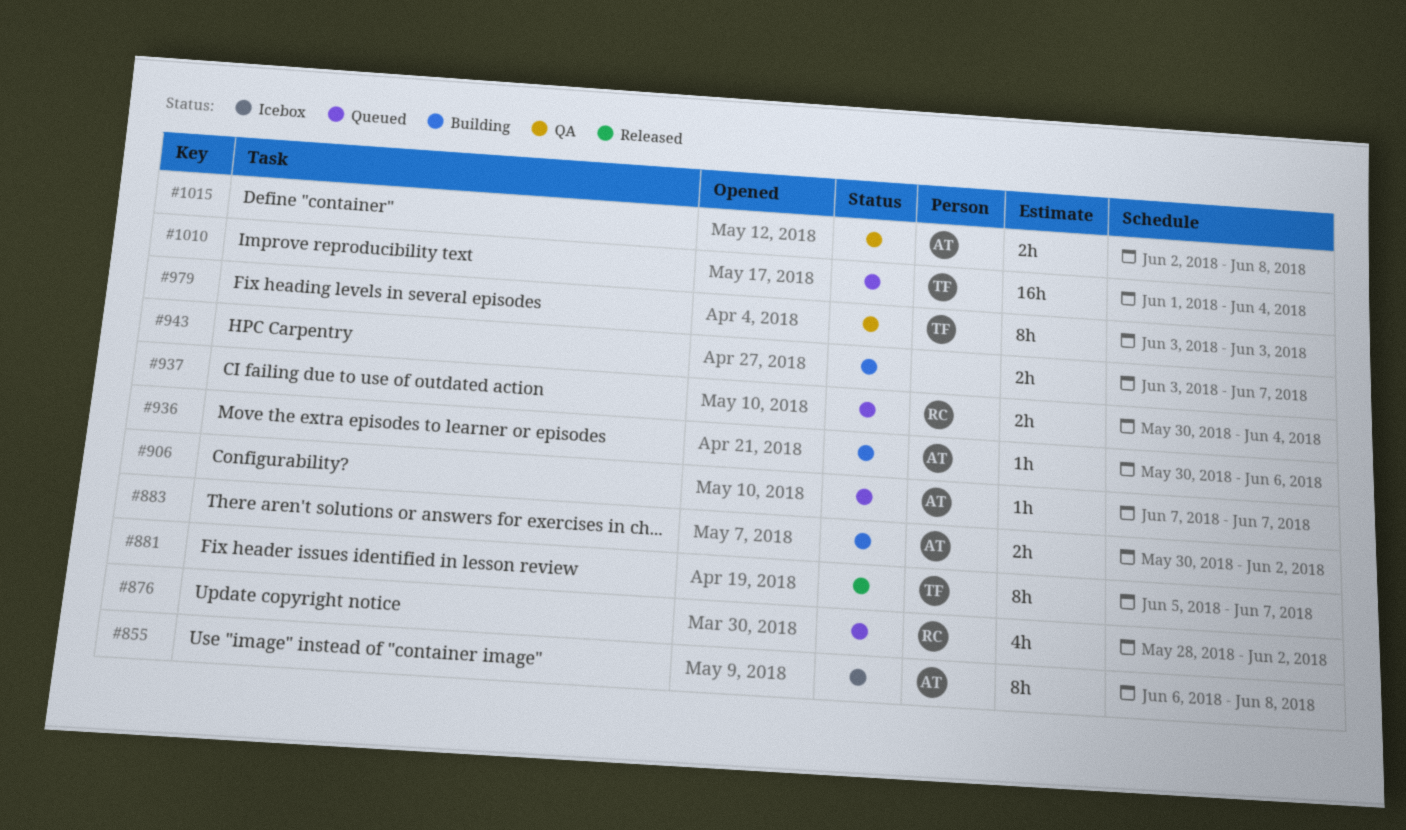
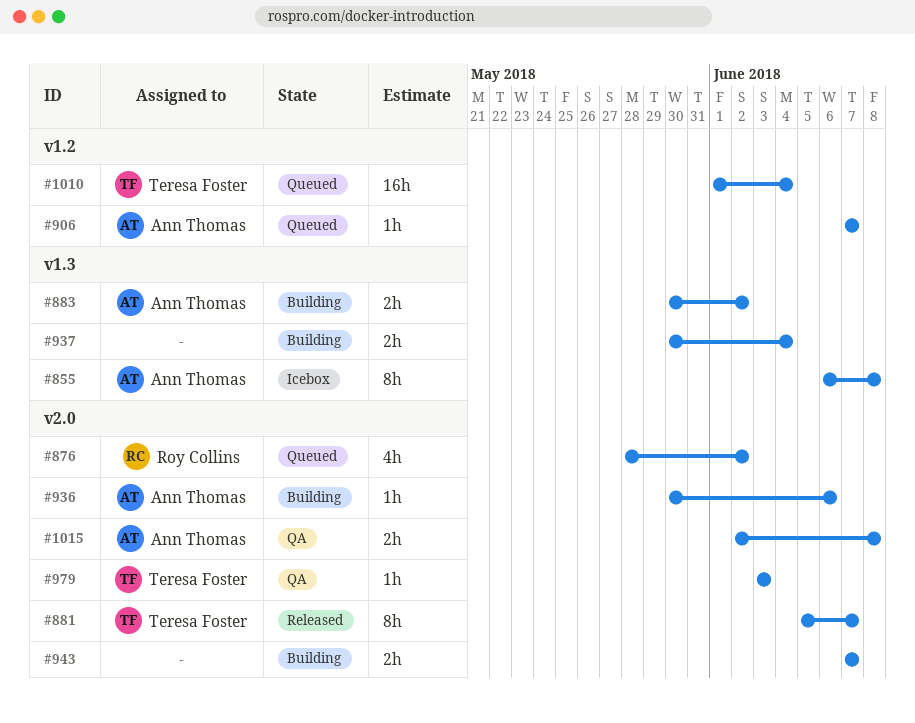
#937, status: Queued -> Building
#937, owner: Roy Collins -> none
#943, start: Jun 3 -> Jun 7
#979, estimate: 8h -> 1h

